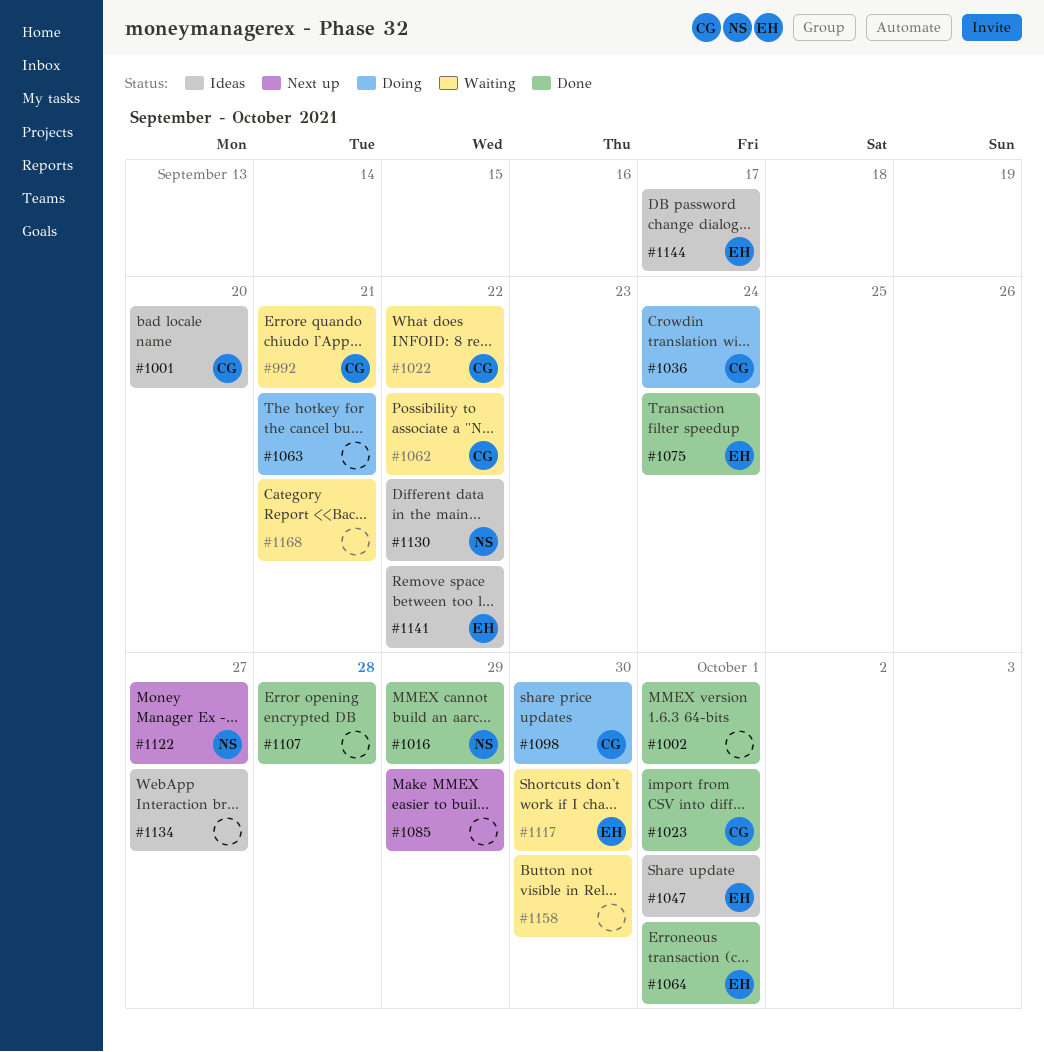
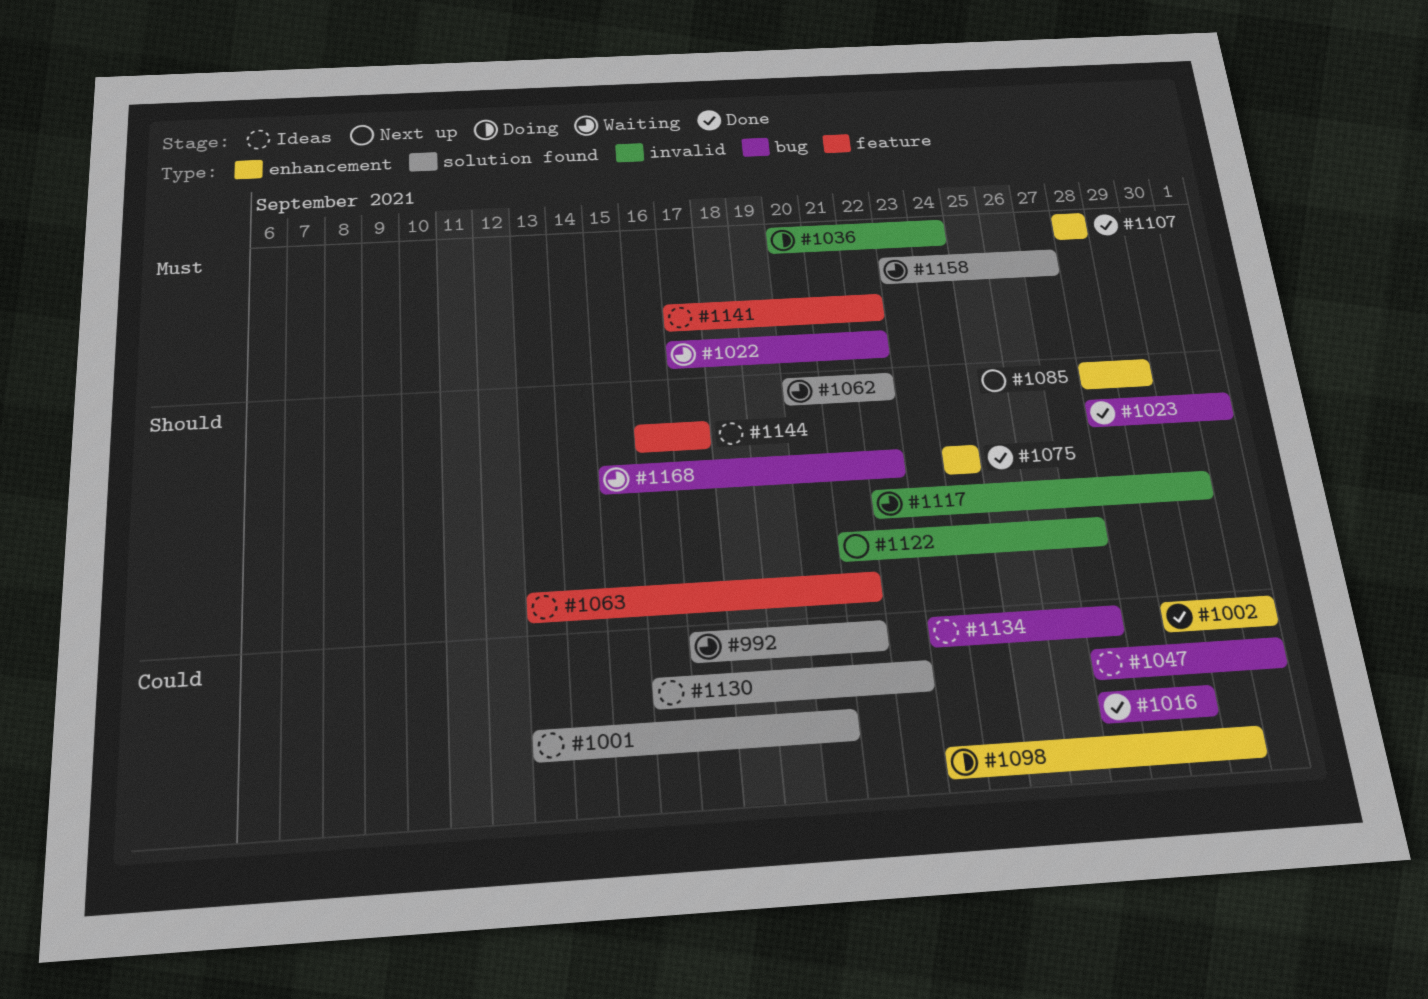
#1063, status: Doing -> Ideas
#1064: present -> none
#1158, due: Sep 30 -> Sep 27
#1168, due: Sep 21 -> Sep 22

